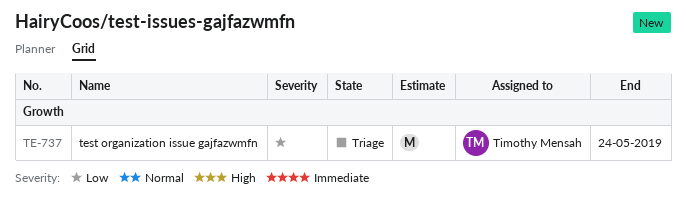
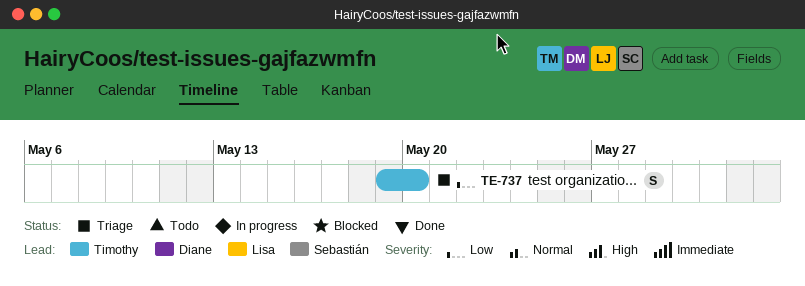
TE-737, estimate: M -> S
TE-737, due: May 24 -> May 20

